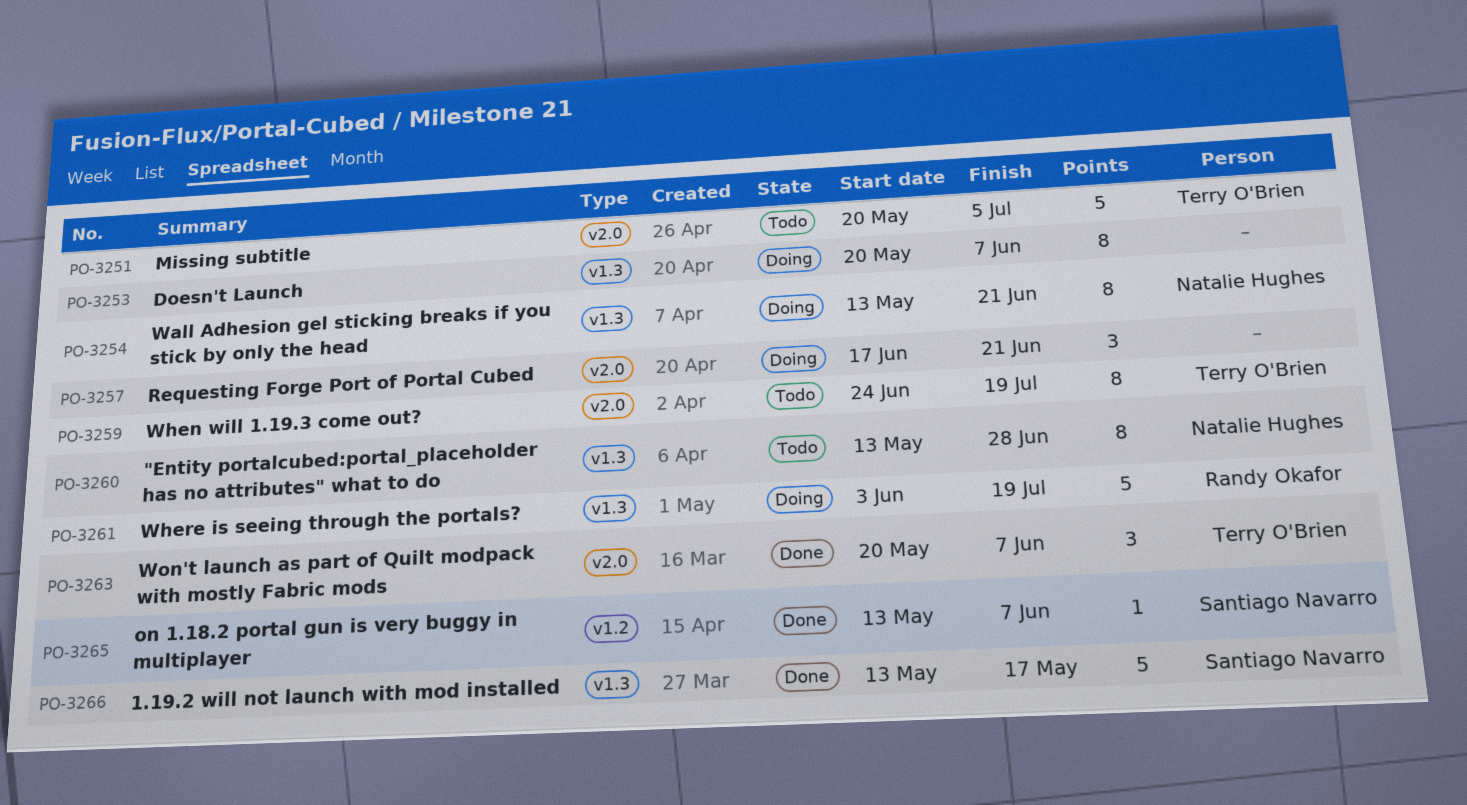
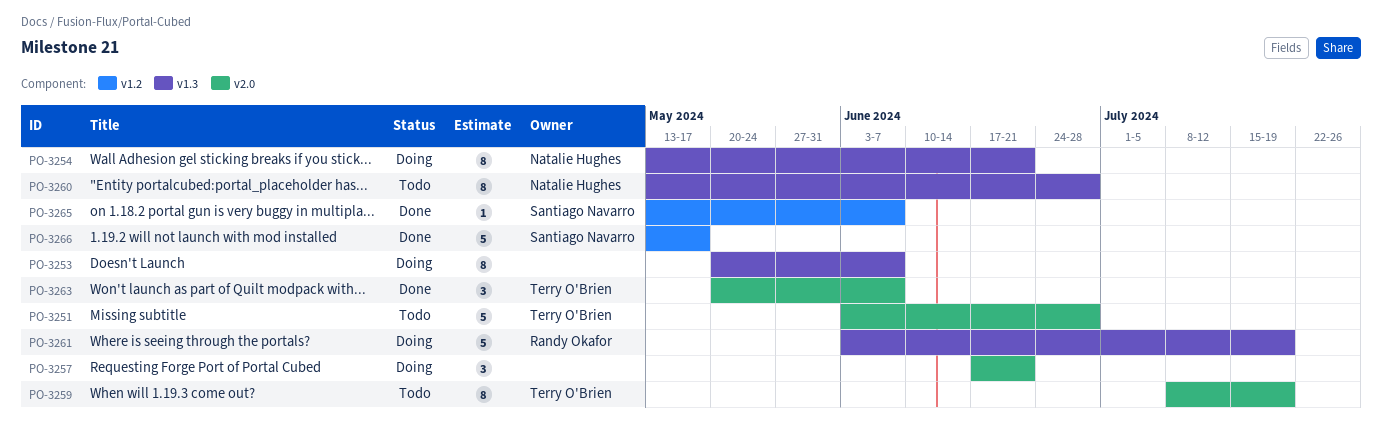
PO-3251, start: May 20 -> Jun 3
PO-3251, due: Jul 5 -> Jun 28
PO-3259, start: Jun 24 -> Jul 8
PO-3266, label: v1.3 -> v1.2

